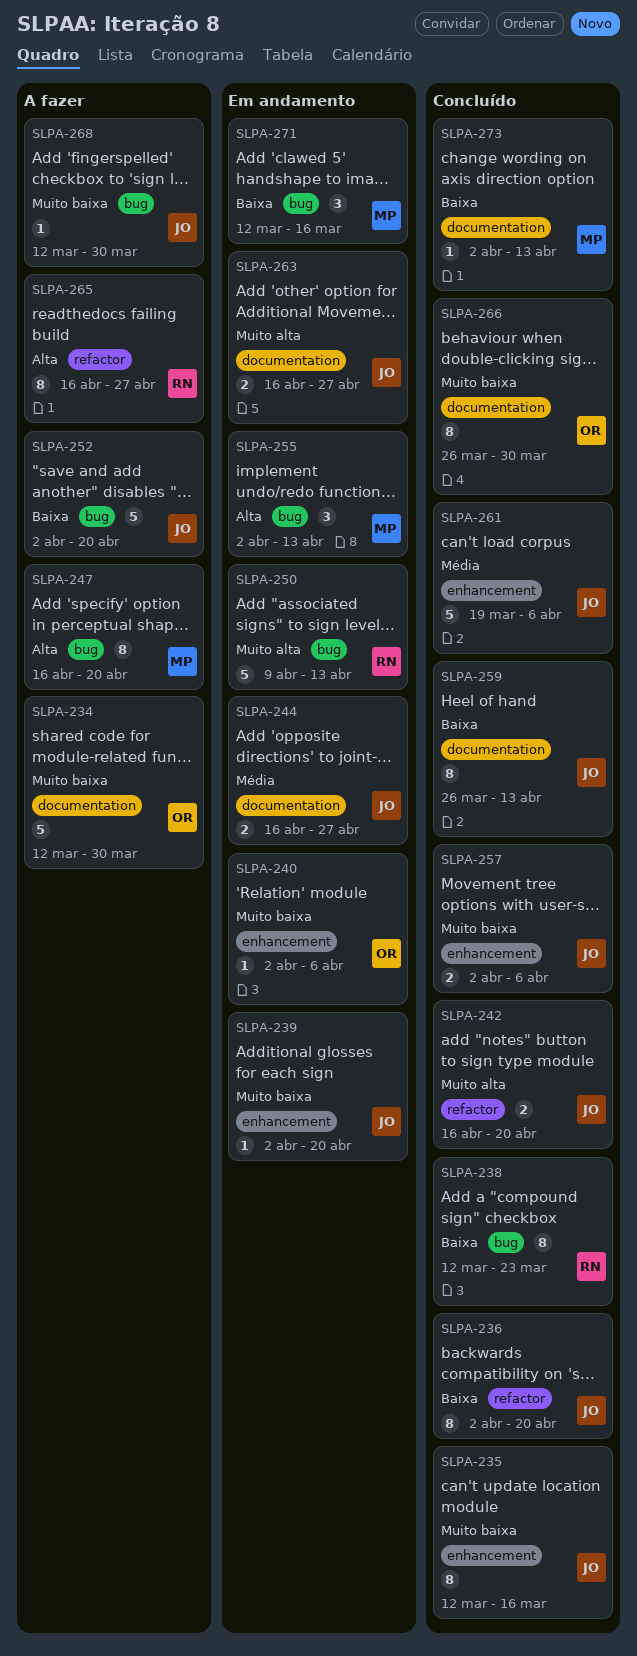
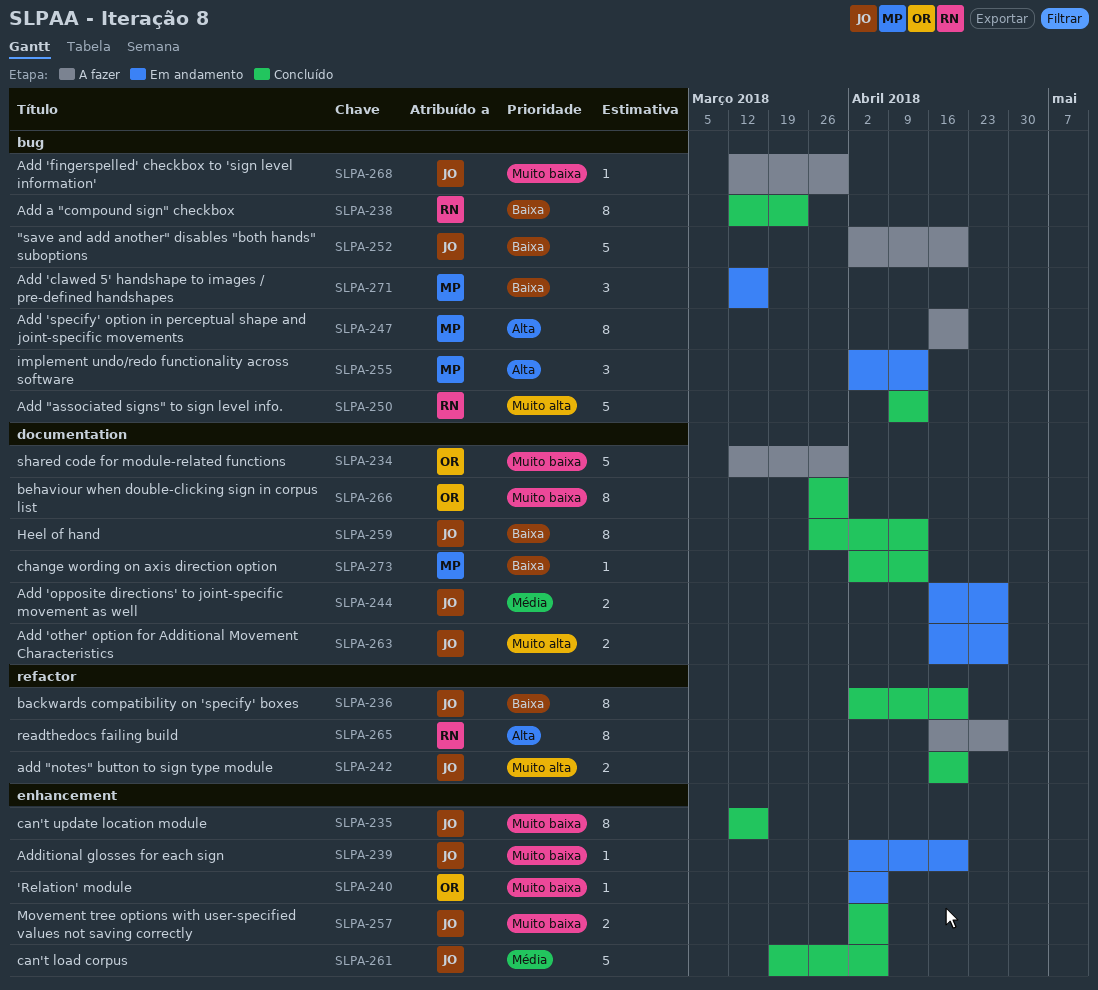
SLPA-250, status: Em andamento -> Concluído

